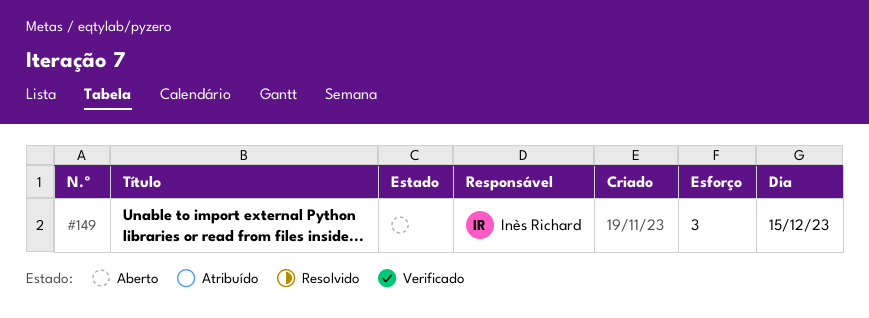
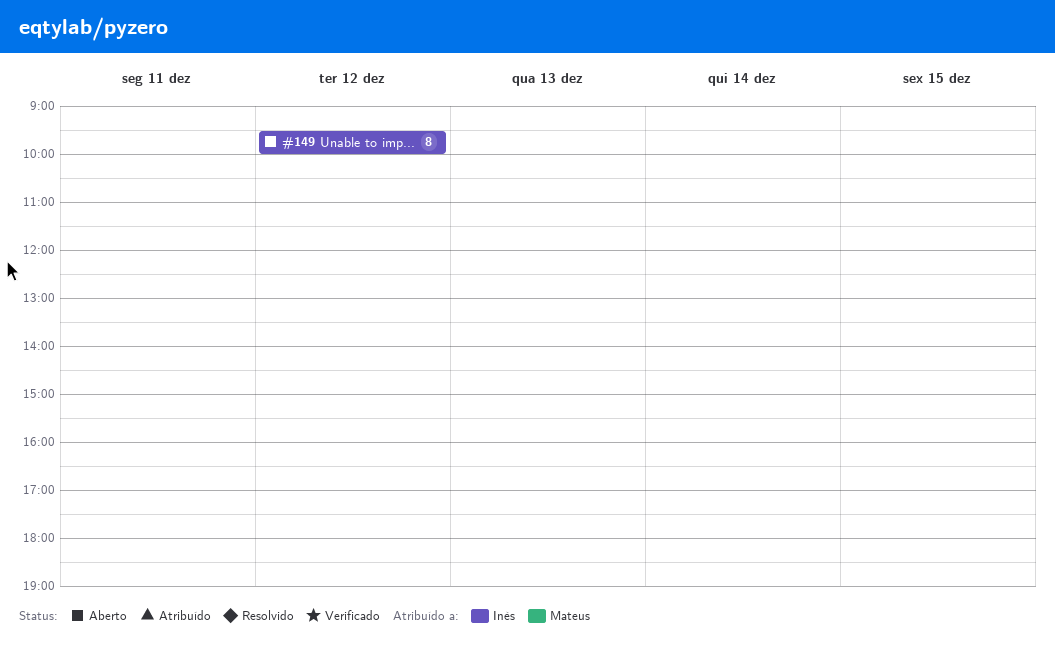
#149, estimate: 3 -> 8
#149, day: Dec 15 -> Dec 12

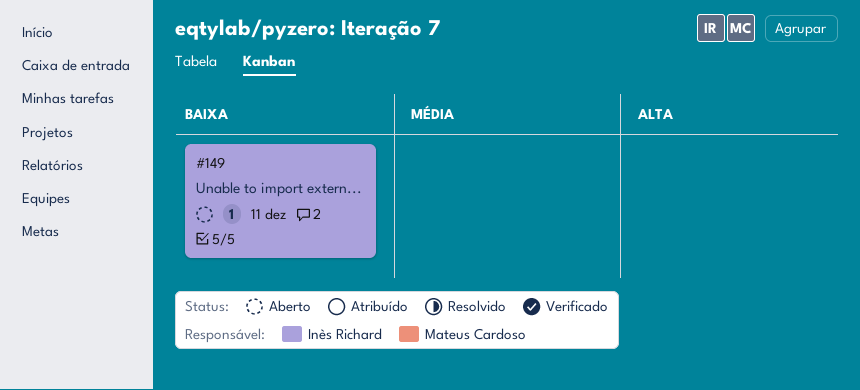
#149, estimate: 8 -> 1
#149, day: Dec 12 -> Dec 11

